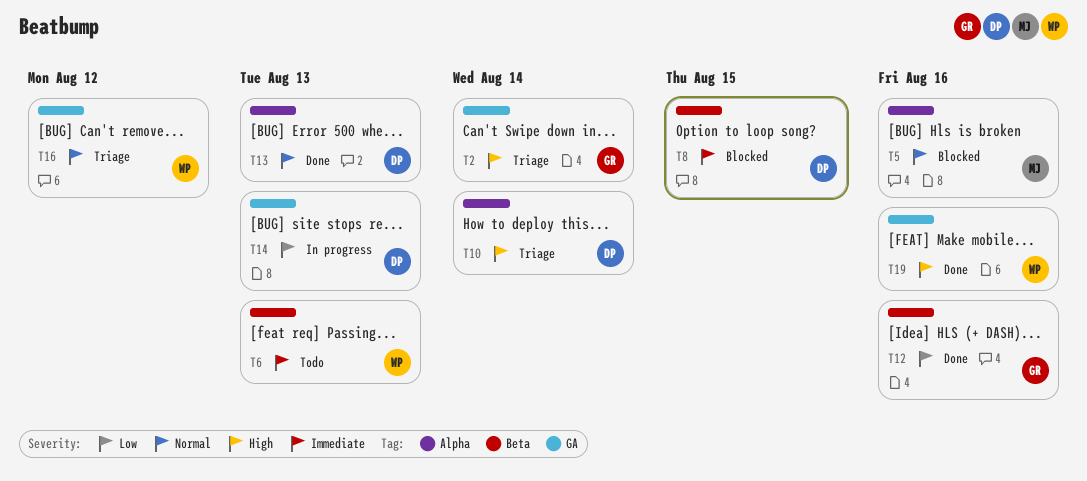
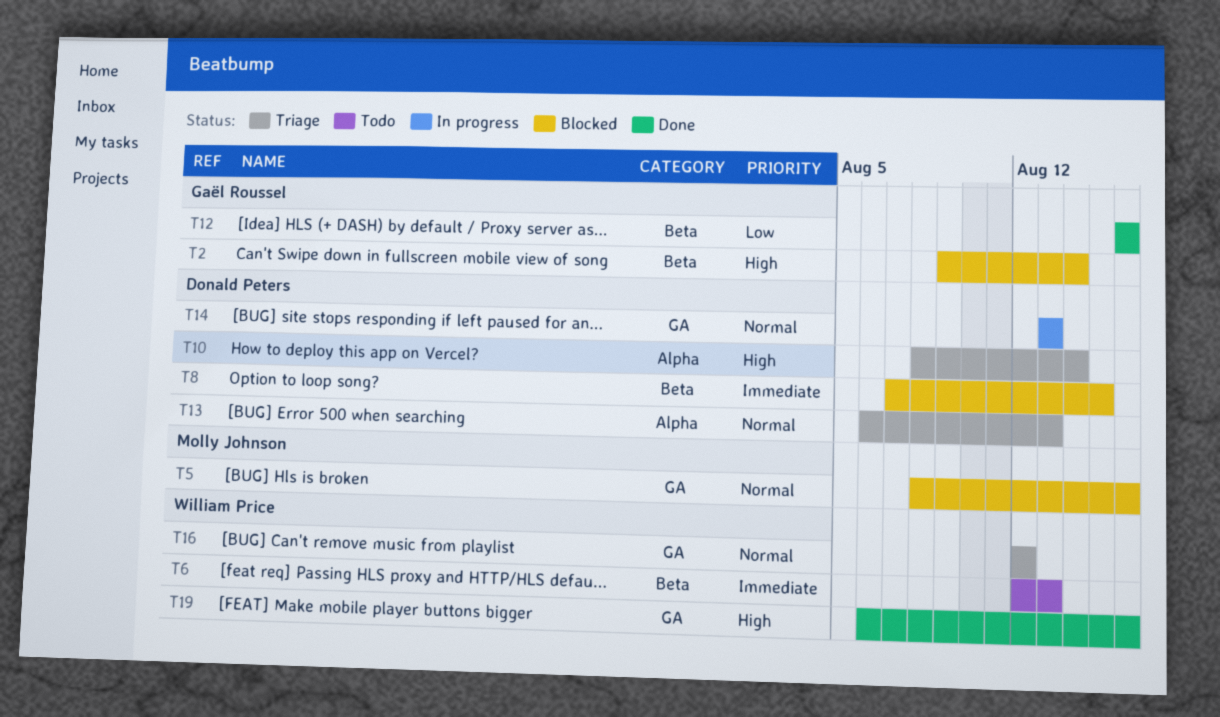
T2, status: Triage -> Blocked
T2, label: GA -> Beta
T5, label: Alpha -> GA
T13, status: Done -> Triage
T14, priority: Low -> Normal

